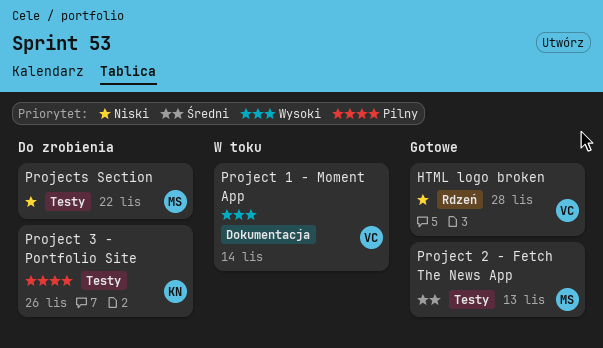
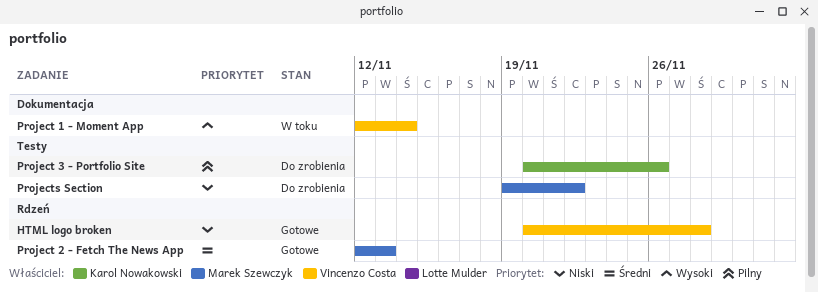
Project 2 - Fetch The News App, label: Testy -> Rdzeń

